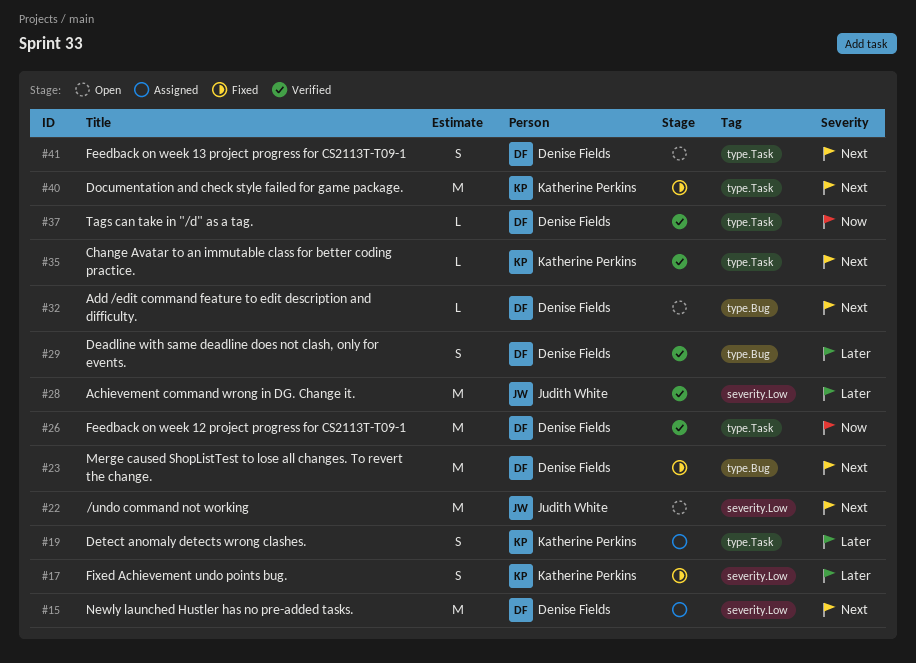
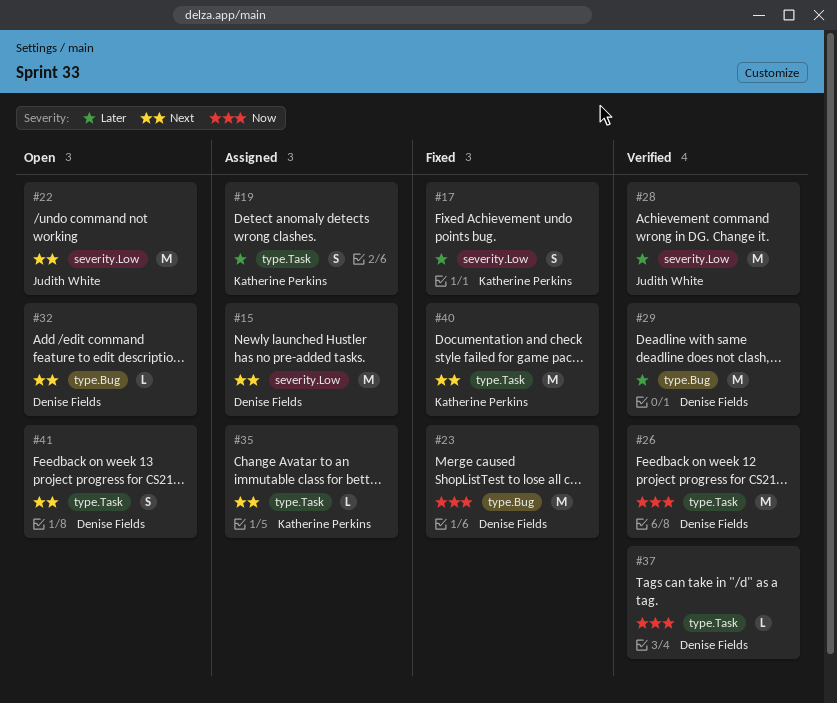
#23, priority: Next -> Now
#29, estimate: S -> M
#35, status: Verified -> Assigned

